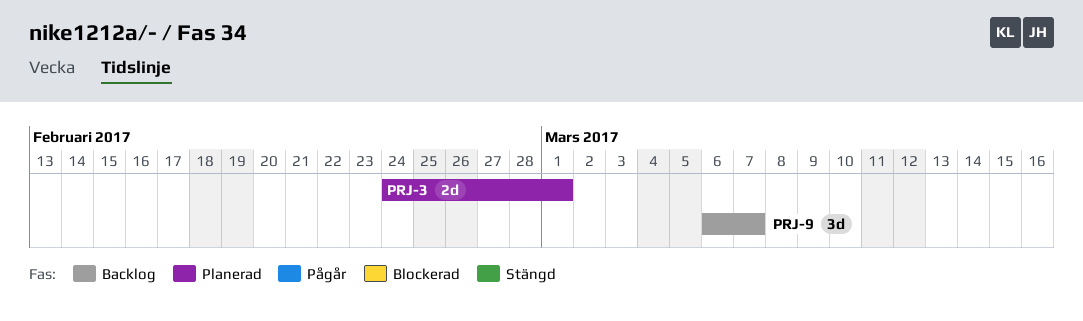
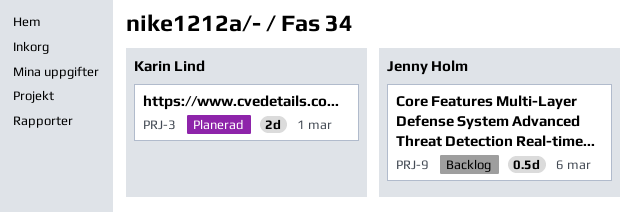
PRJ-9, estimate: 3d -> 0.5d
PRJ-9, due: Mar 7 -> Mar 6

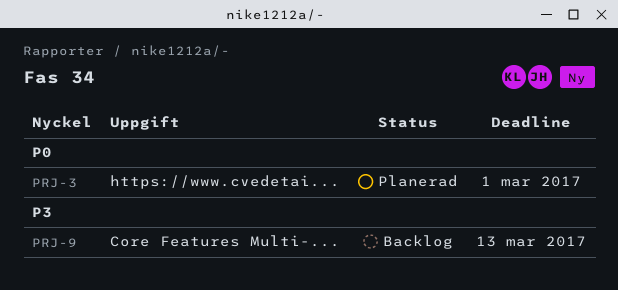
PRJ-9, due: Mar 6 -> Mar 13

